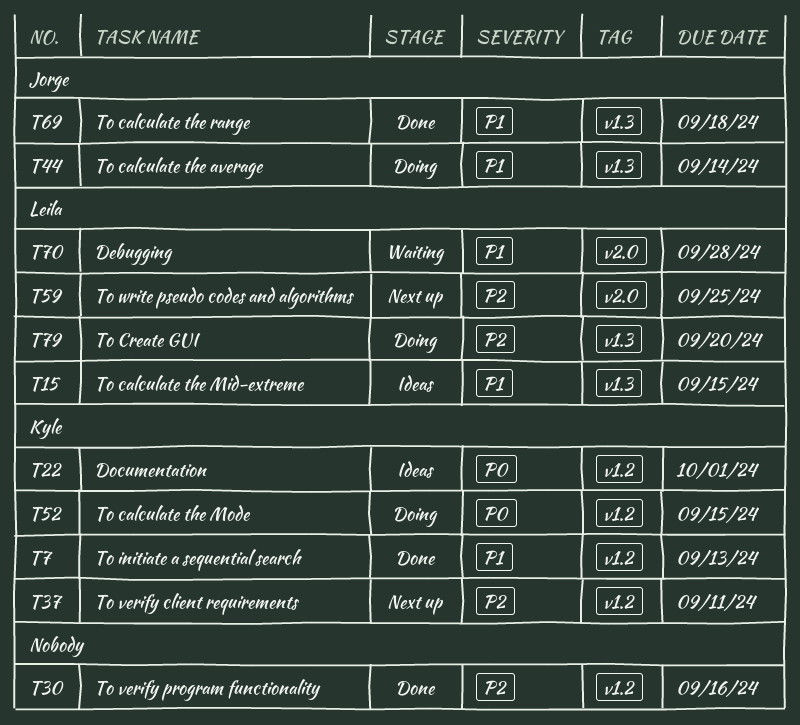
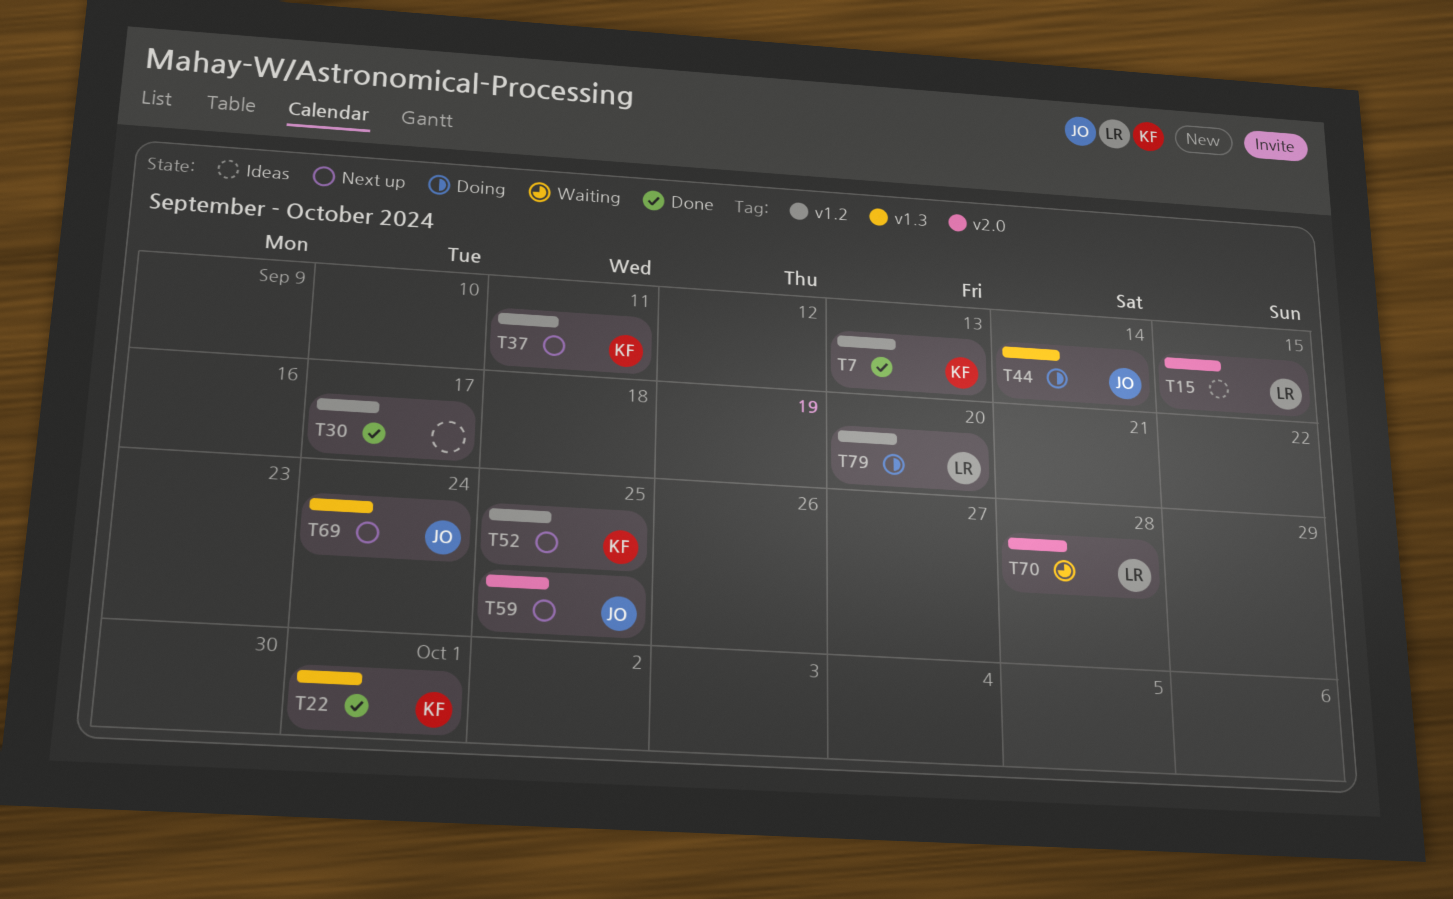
T15, label: v1.3 -> v2.0
T22, status: Ideas -> Done
T22, label: v1.2 -> v1.3
T30, due: Sep 16 -> Sep 17
T52, status: Doing -> Next up
T52, due: Sep 15 -> Sep 25
T59, owner: Leila -> Jorge
T69, status: Done -> Next up
T69, due: Sep 18 -> Sep 24
T79, label: v1.3 -> v1.2

